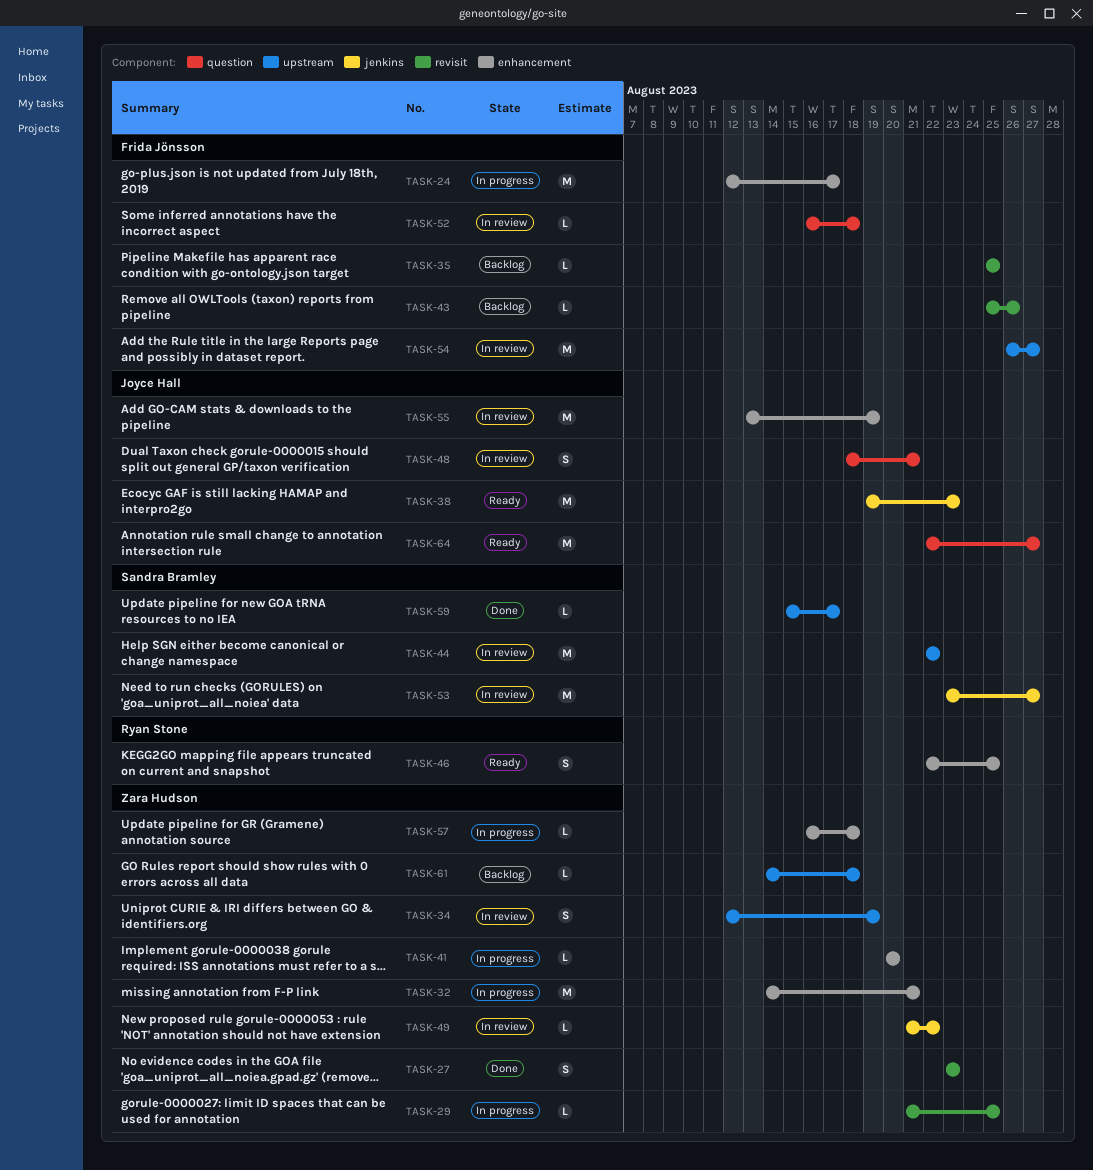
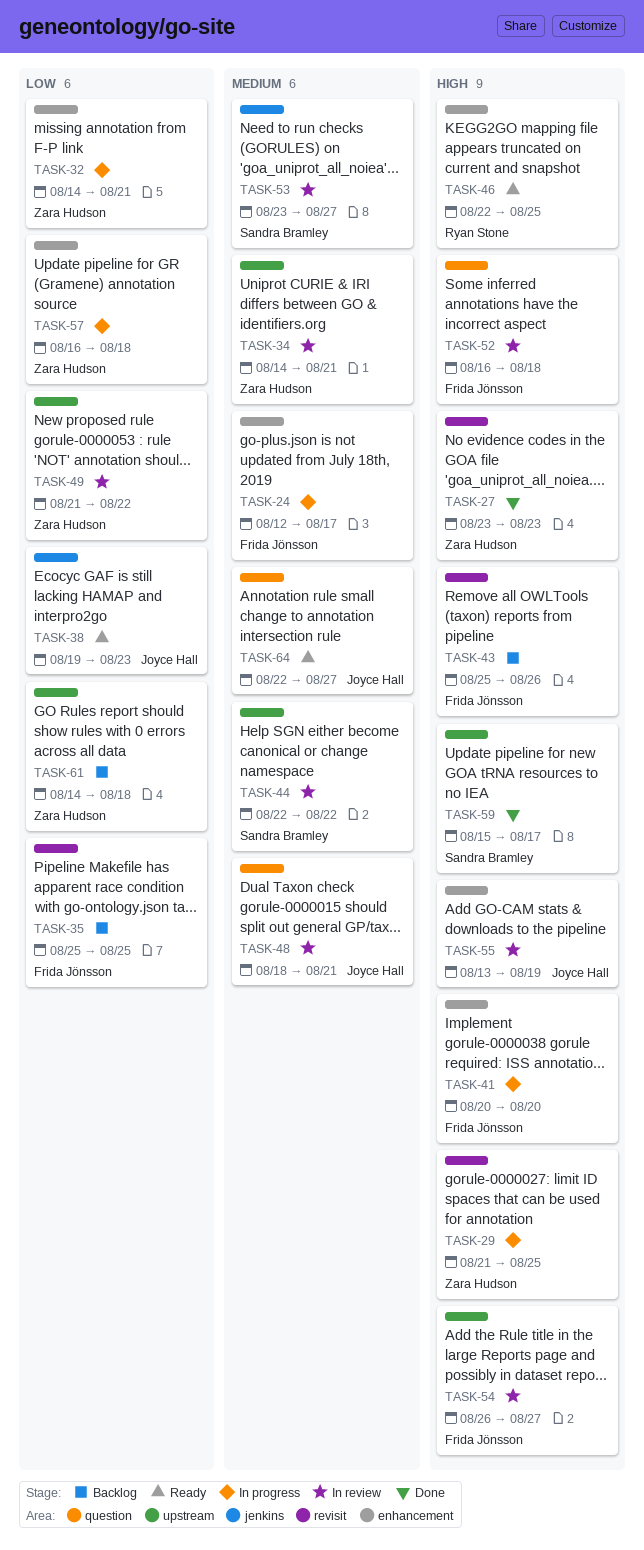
TASK-34, start: Aug 12 -> Aug 14
TASK-34, due: Aug 19 -> Aug 21
TASK-41, owner: Zara Hudson -> Frida Jönsson
TASK-49, label: jenkins -> upstream

